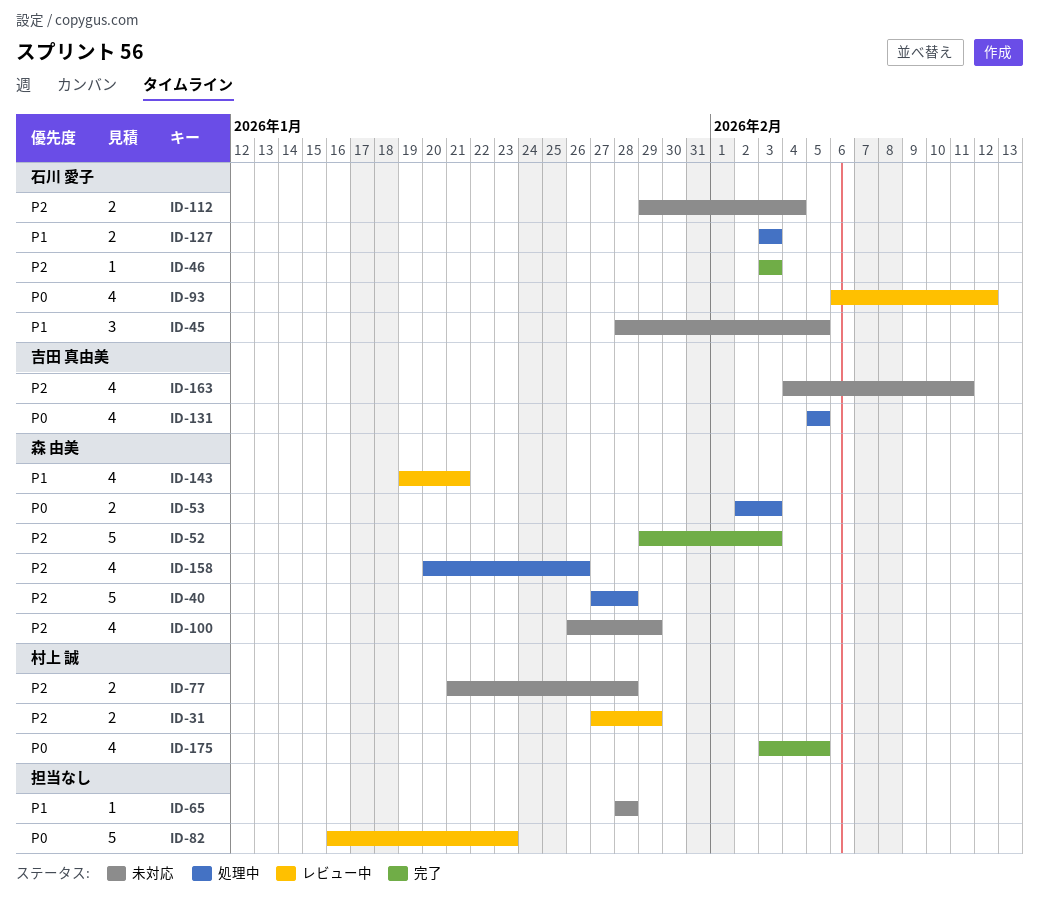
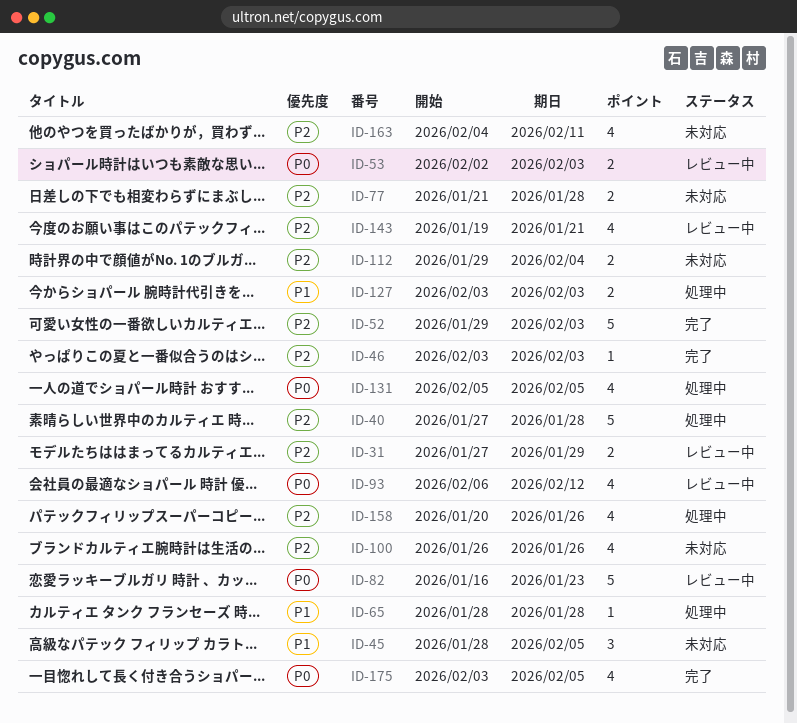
ID-53, status: 処理中 -> レビュー中
ID-65, status: 未対応 -> 処理中
ID-100, due: Jan 29 -> Jan 26
ID-143, priority: P1 -> P2

